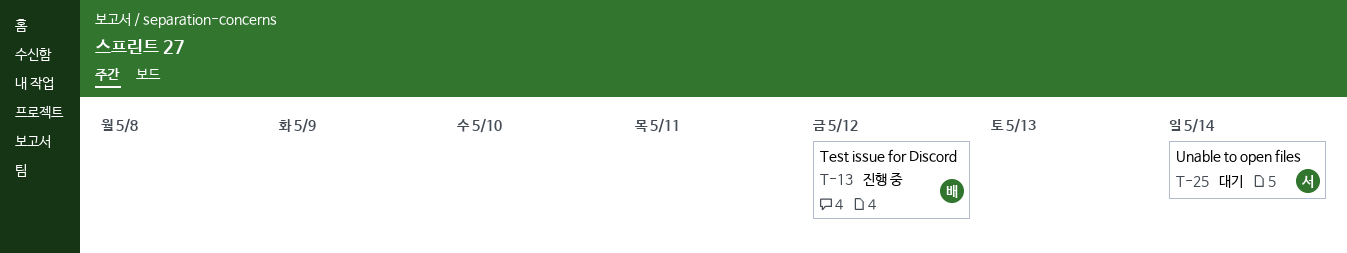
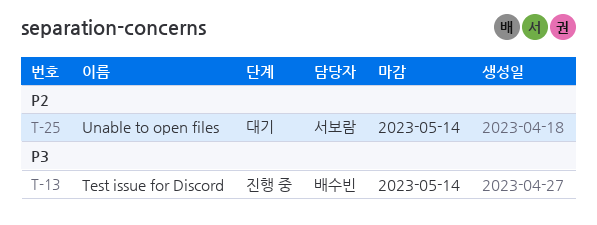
T-13, due: May 12 -> May 14

